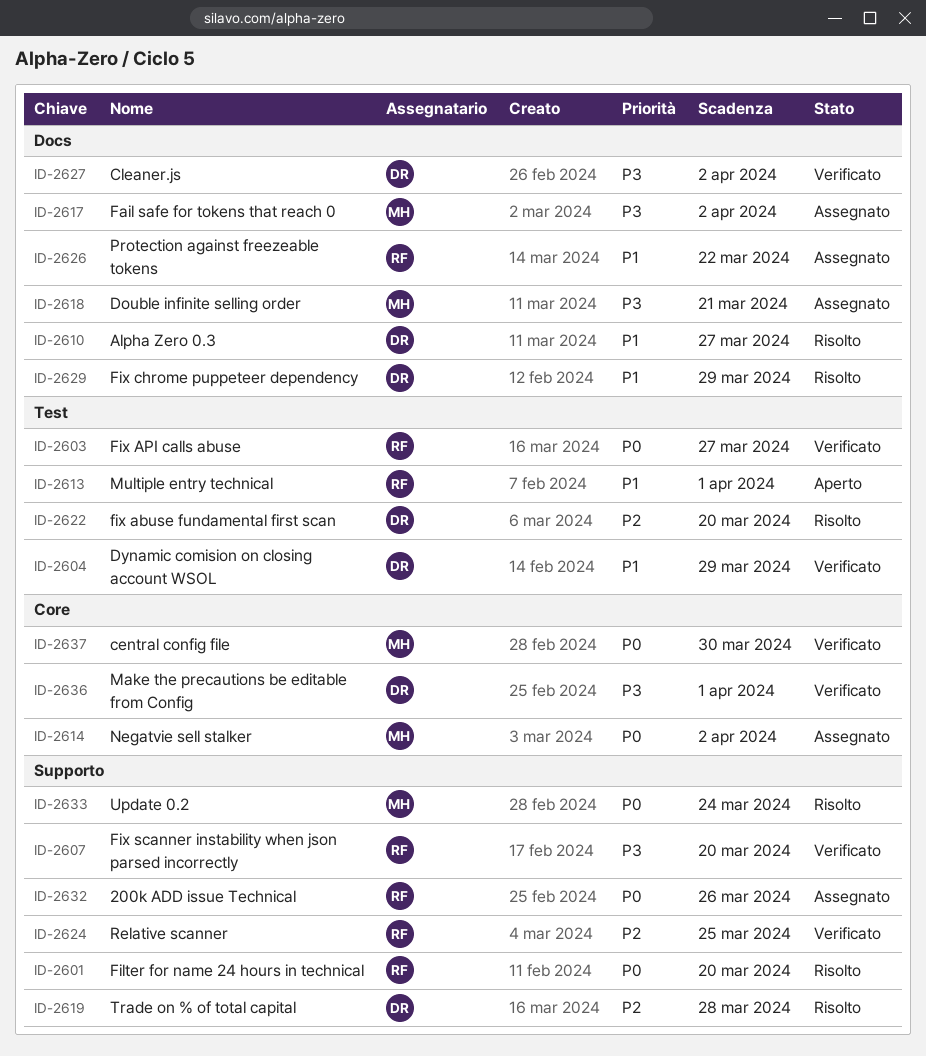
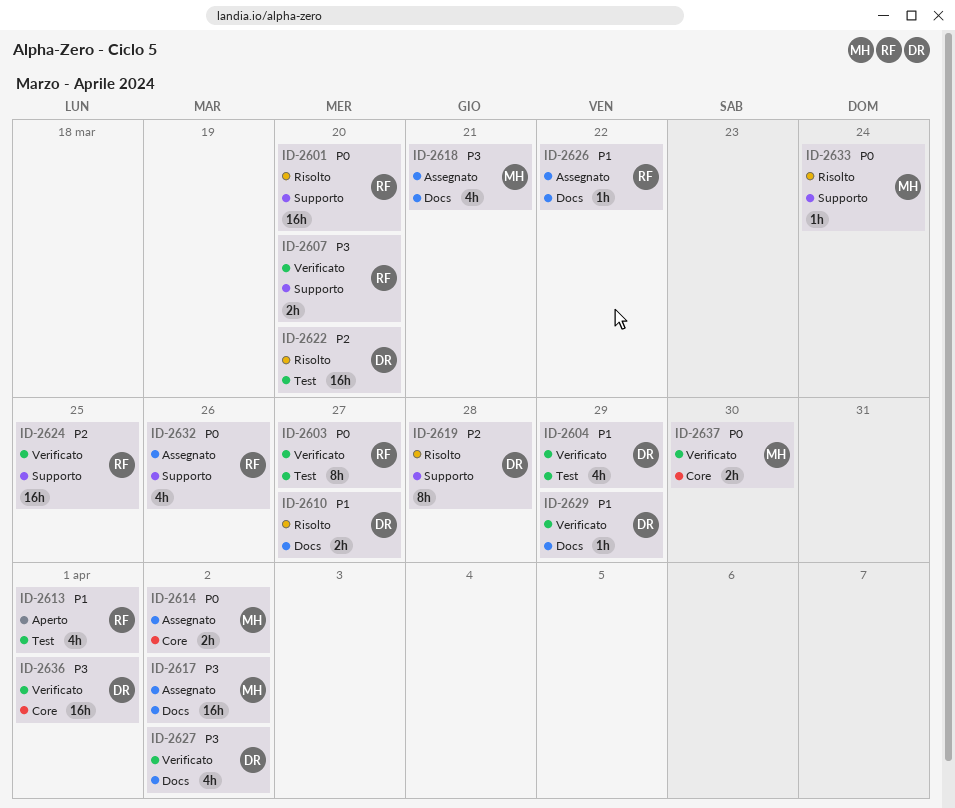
ID-2629, status: Risolto -> Verificato

